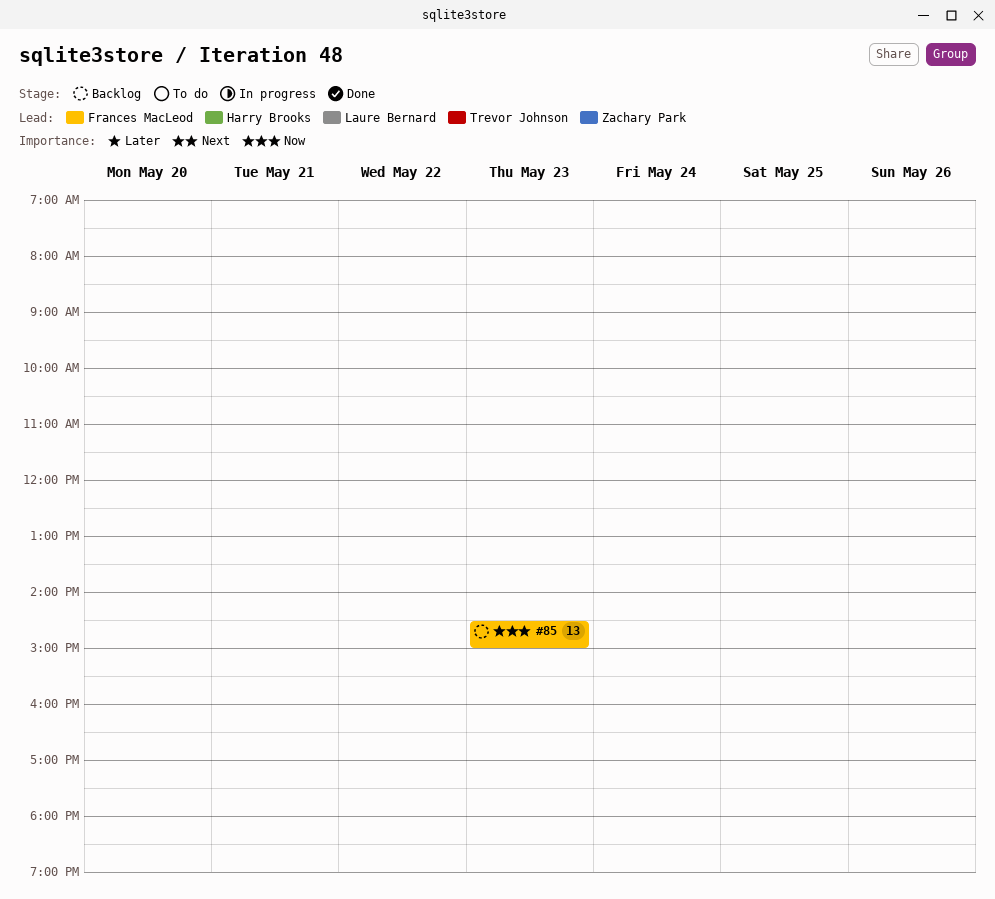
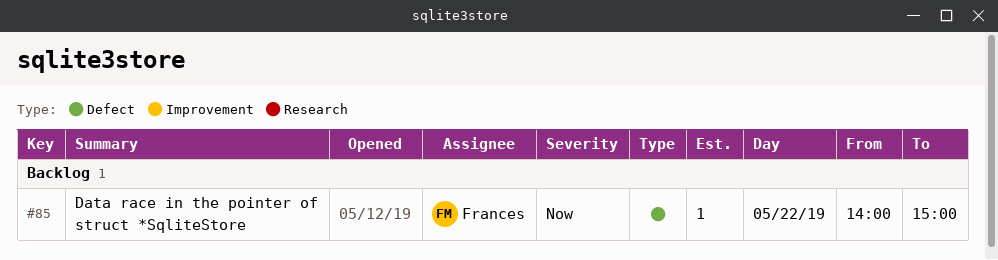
#85, estimate: 13 -> 1
#85, day: May 23 -> May 22
#85, begins: 14:30 -> 14:00

